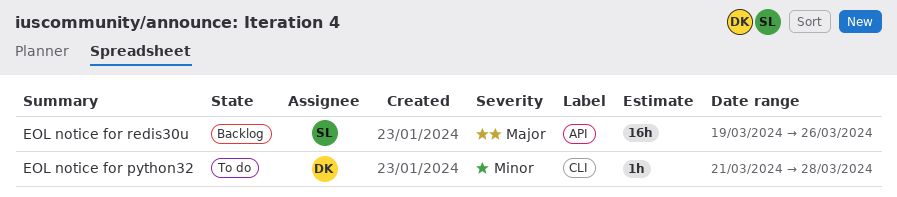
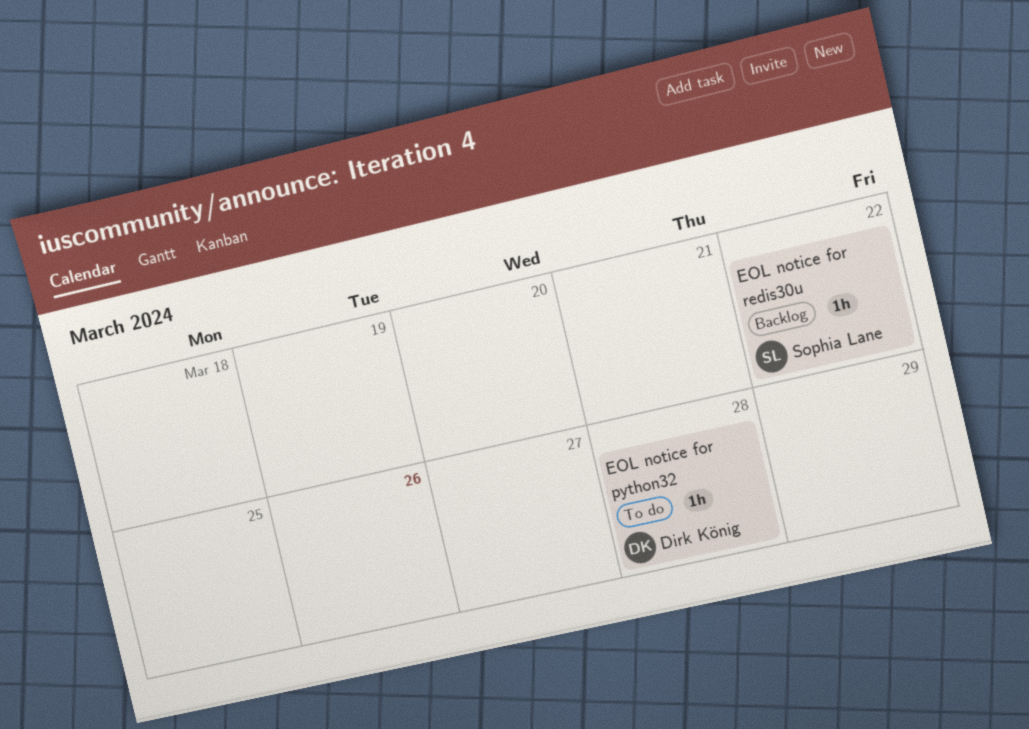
EOL notice for redis30u, estimate: 16h -> 1h
EOL notice for redis30u, due: Mar 26 -> Mar 22

